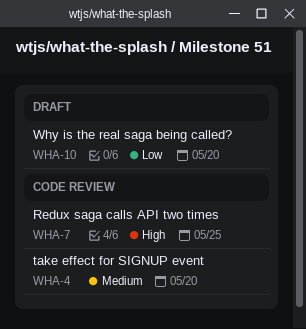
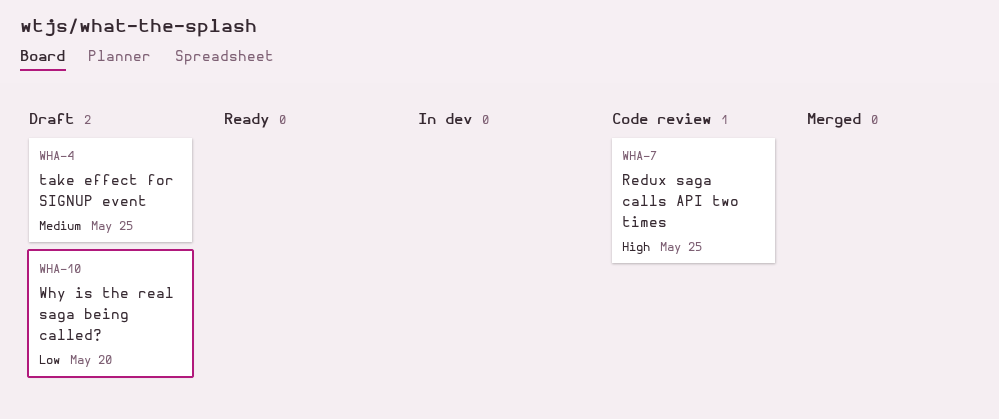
WHA-4, status: Code review -> Draft
WHA-4, due: May 20 -> May 25

